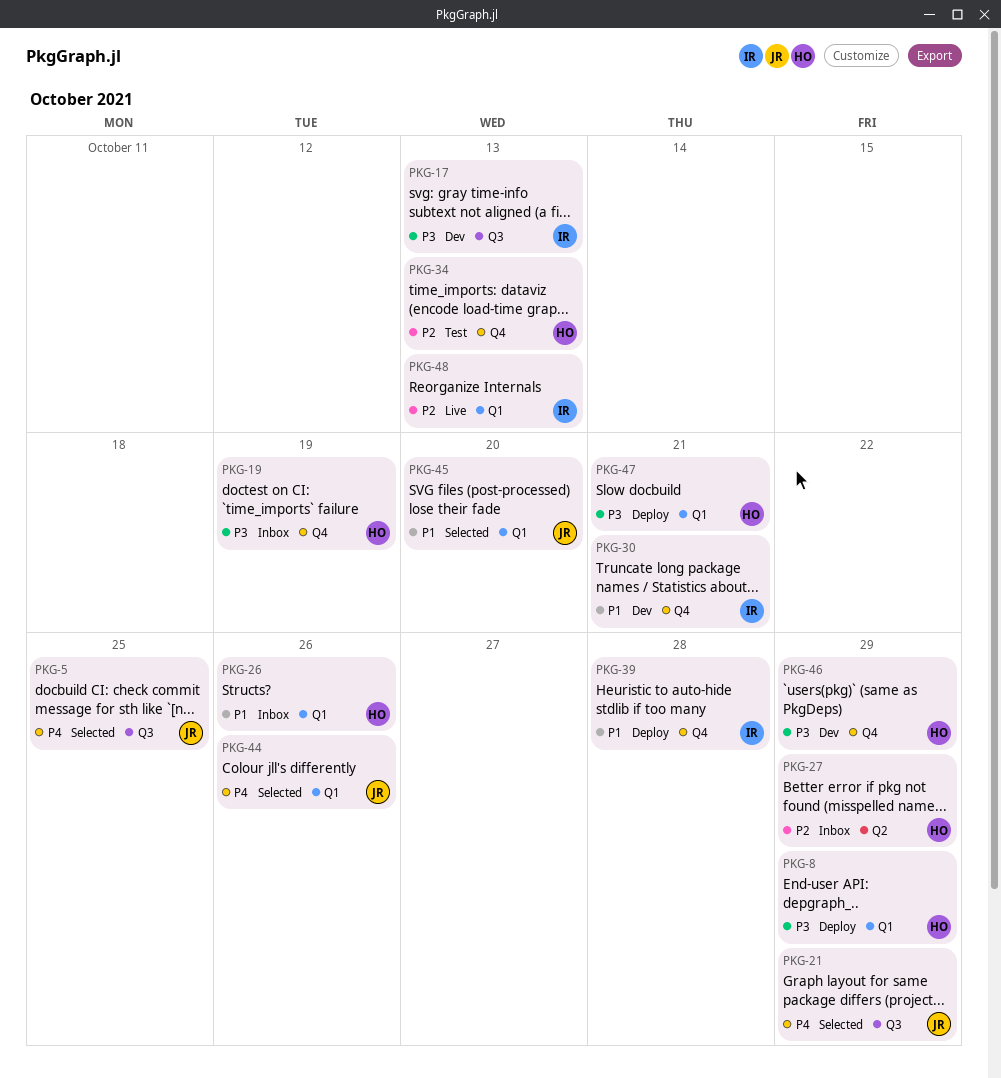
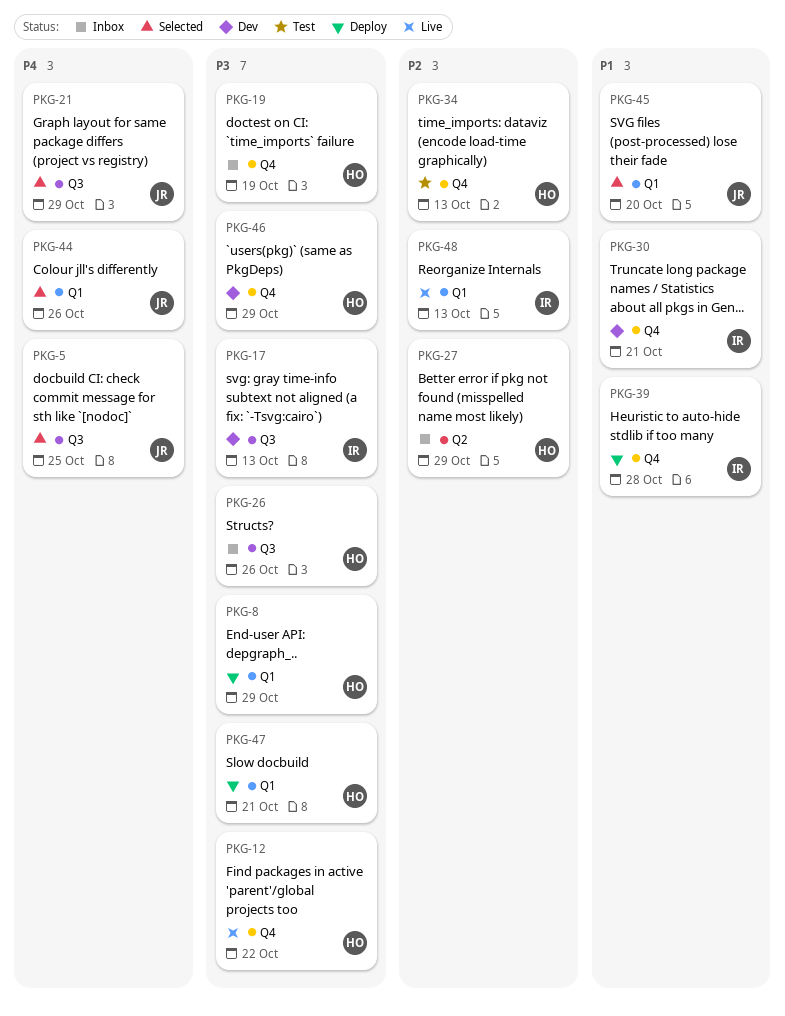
PKG-12: none -> present
PKG-26, priority: P1 -> P3
PKG-26, label: Q1 -> Q3

